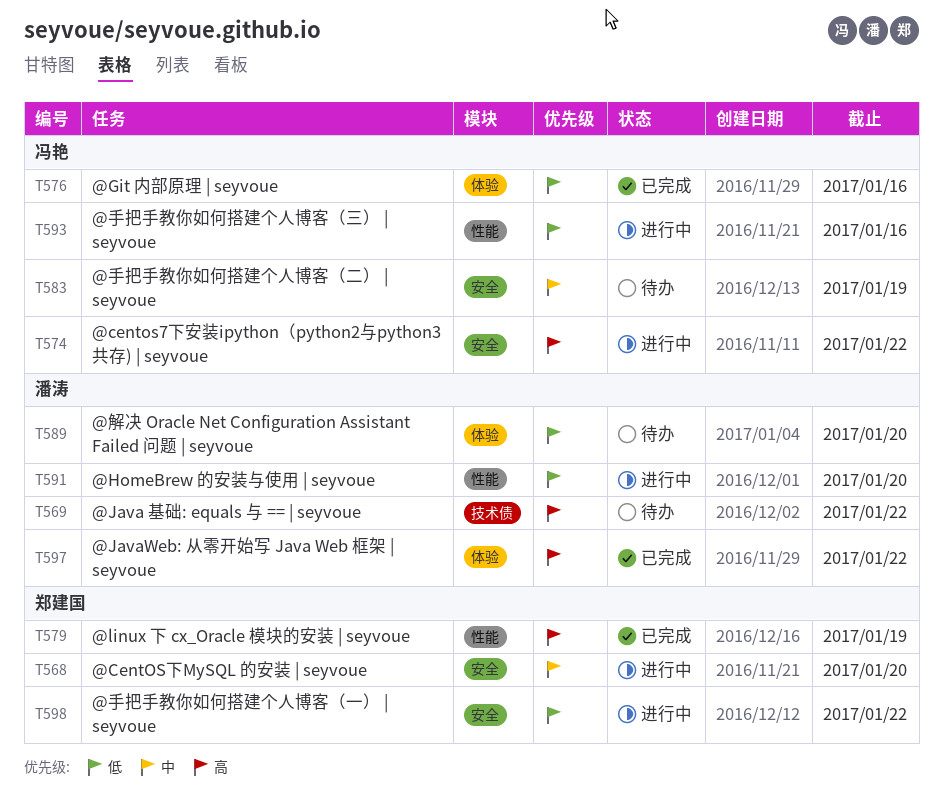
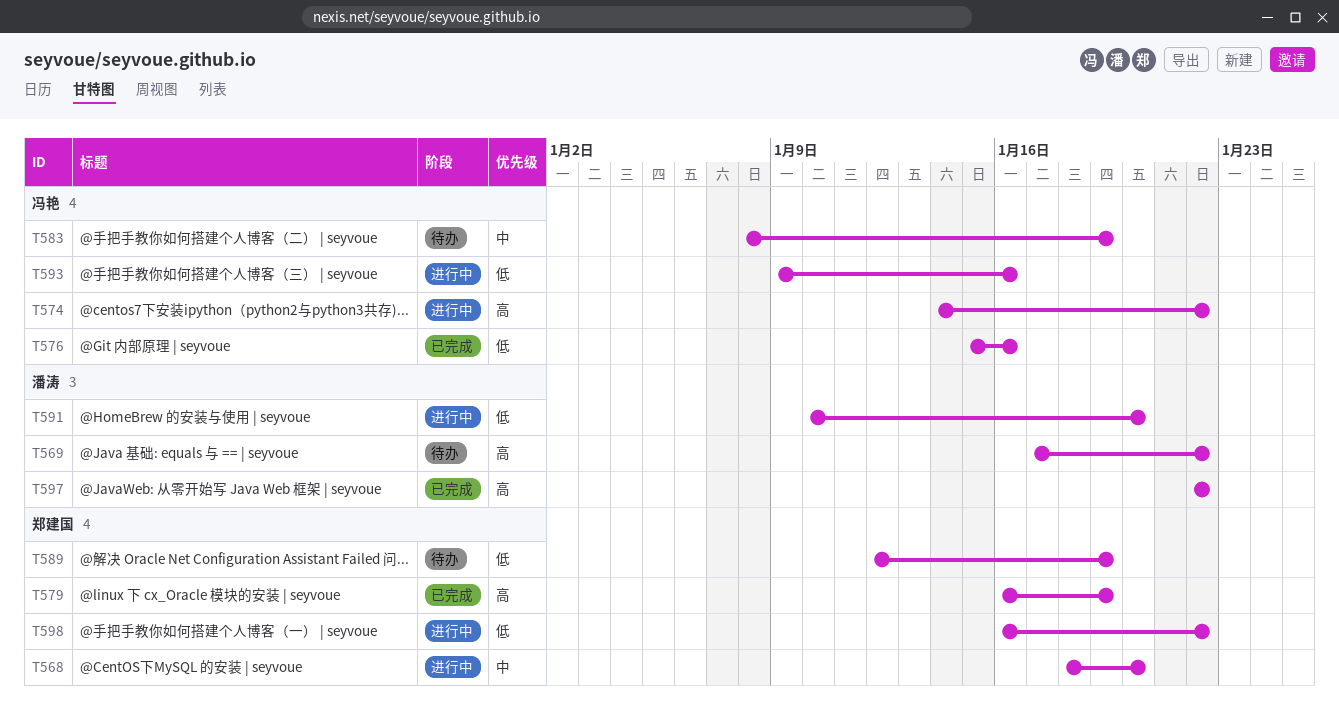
T589, owner: 潘涛 -> 郑建国
T589, due: Jan 20 -> Jan 19

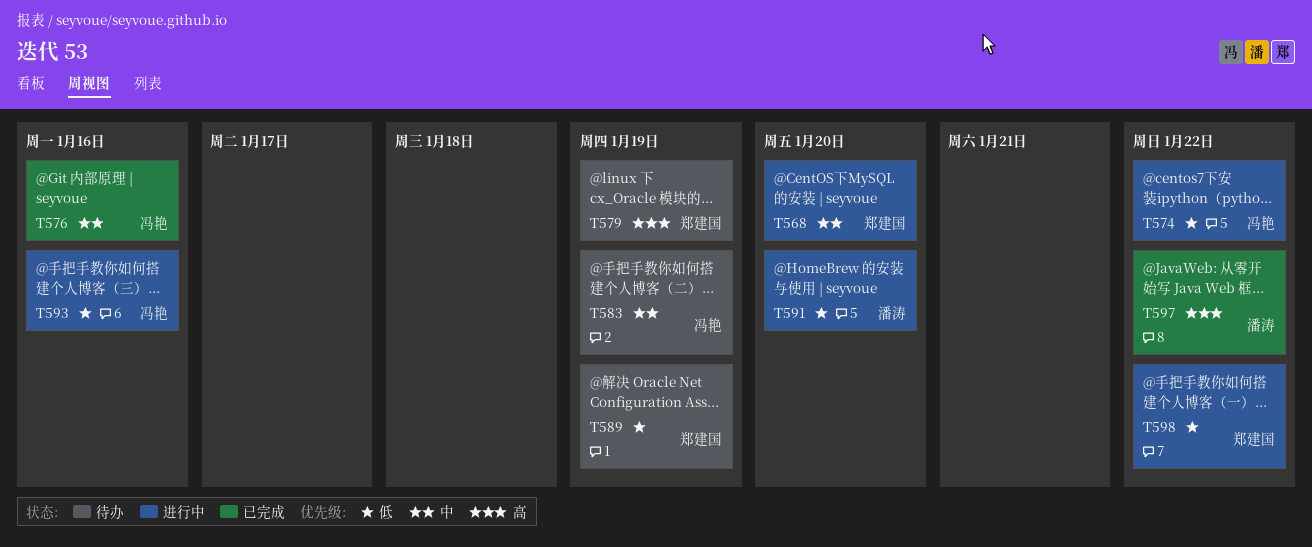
T569: present -> none
T574, priority: 高 -> 低
T576, priority: 低 -> 中
T579, status: 已完成 -> 待办

